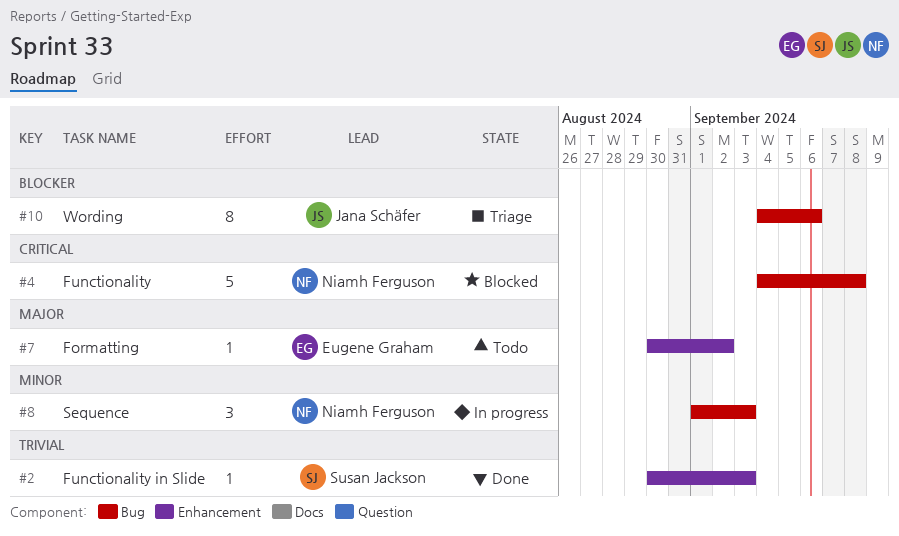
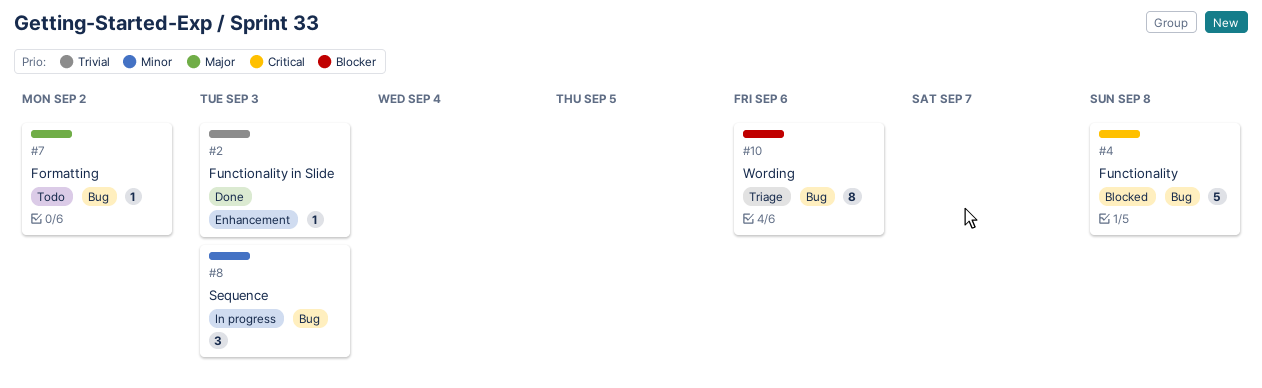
#7, label: Enhancement -> Bug

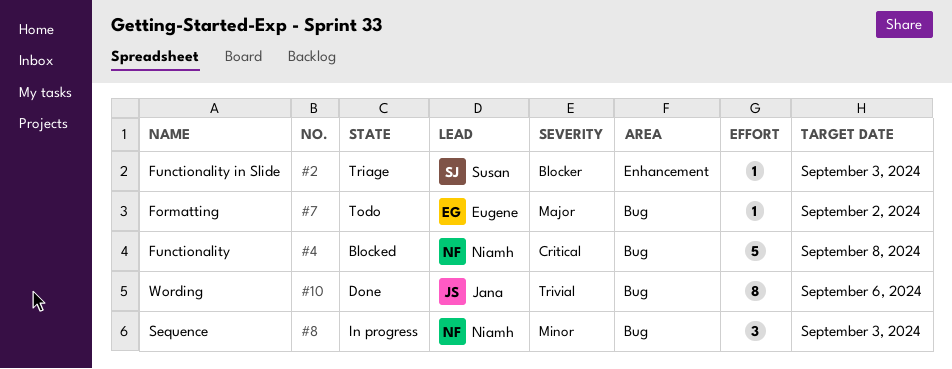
#2, status: Done -> Triage
#2, priority: Trivial -> Blocker
#10, status: Triage -> Done
#10, priority: Blocker -> Trivial

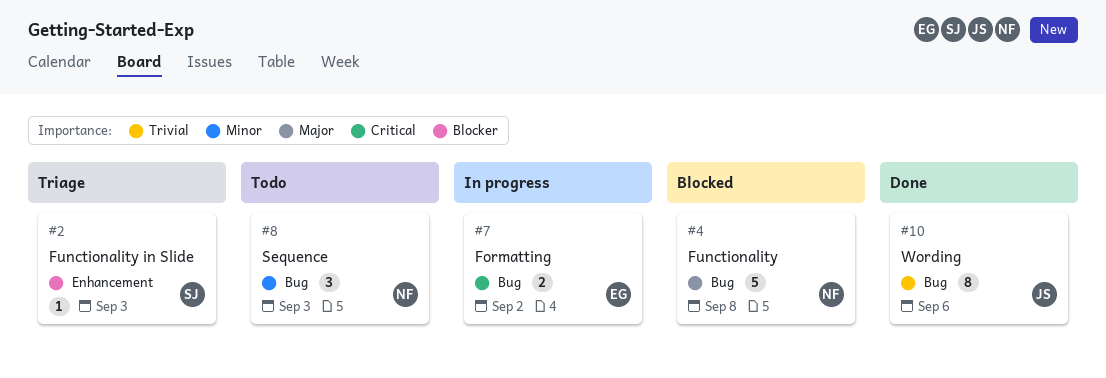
#4, priority: Critical -> Major
#7, status: Todo -> In progress
#7, priority: Major -> Critical
#7, estimate: 1 -> 2
#8, status: In progress -> Todo

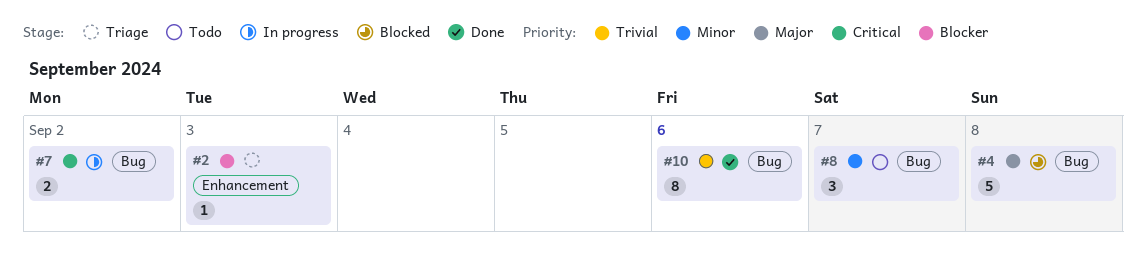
#8, due: Sep 3 -> Sep 7

